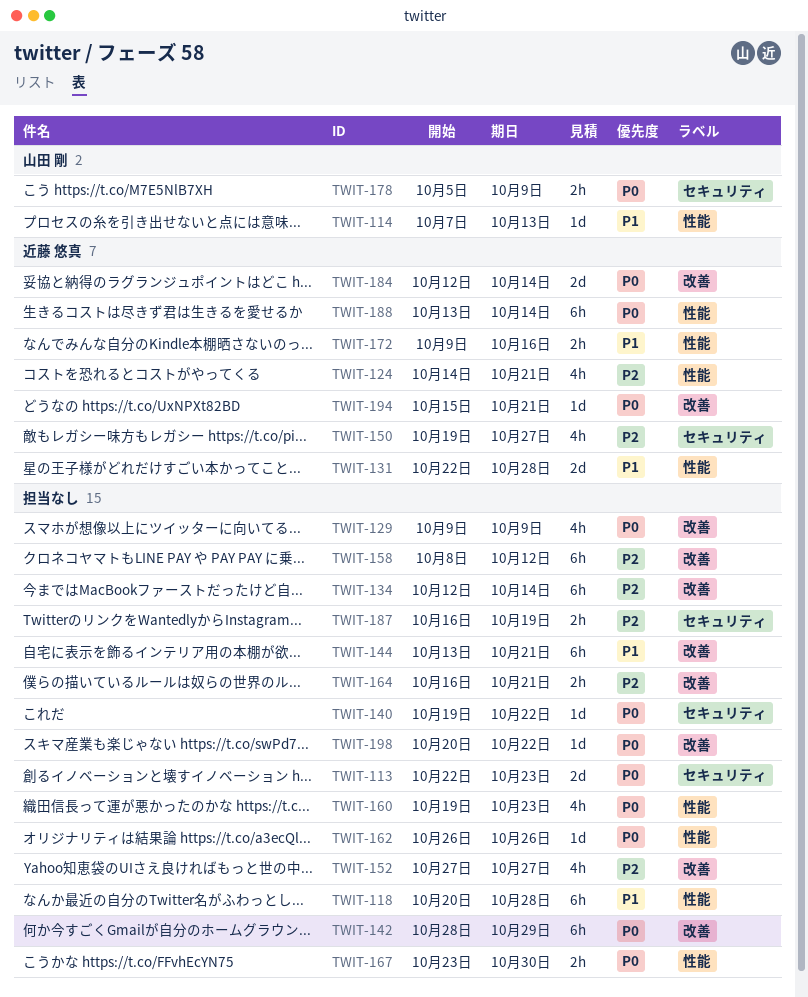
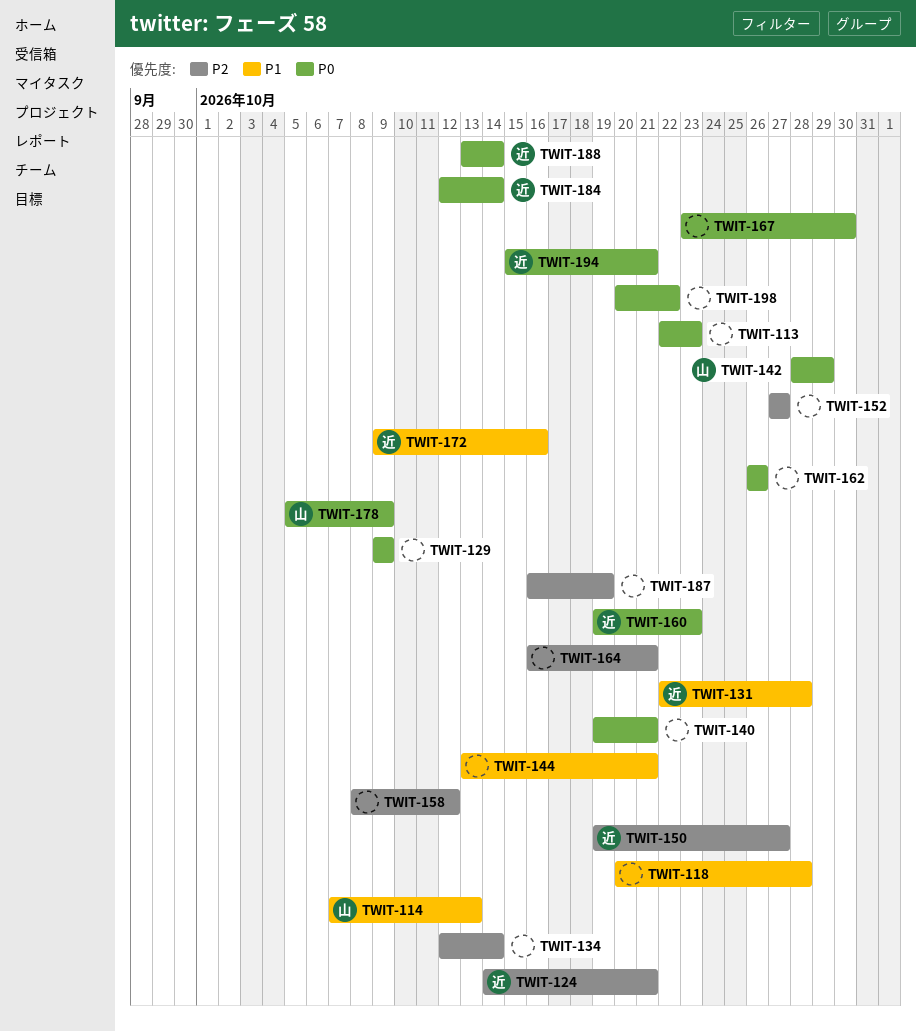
TWIT-140, due: Oct 22 -> Oct 21
TWIT-142, owner: none -> 山田 剛
TWIT-160, owner: none -> 近藤 悠真

